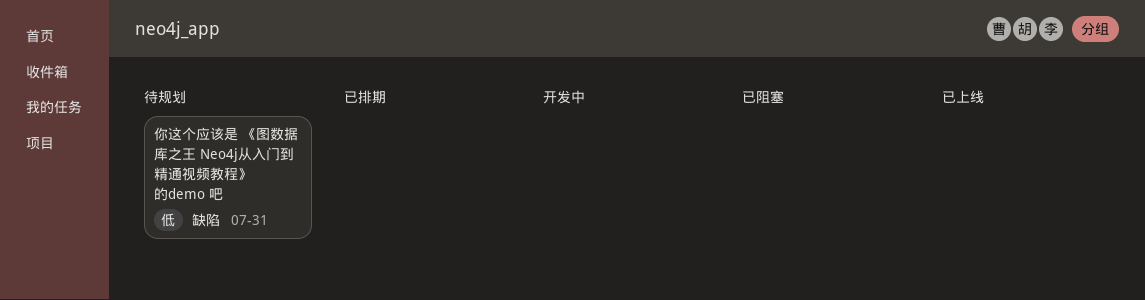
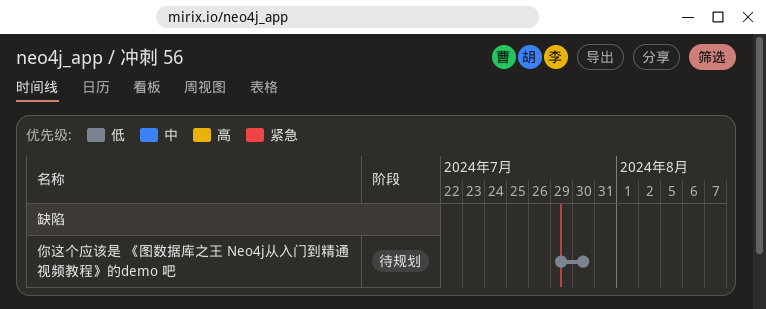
你这个应该是 《图数据库之王 Neo4j从入门到精通视频教程》的demo 吧, due: Jul 31 -> Jul 30

